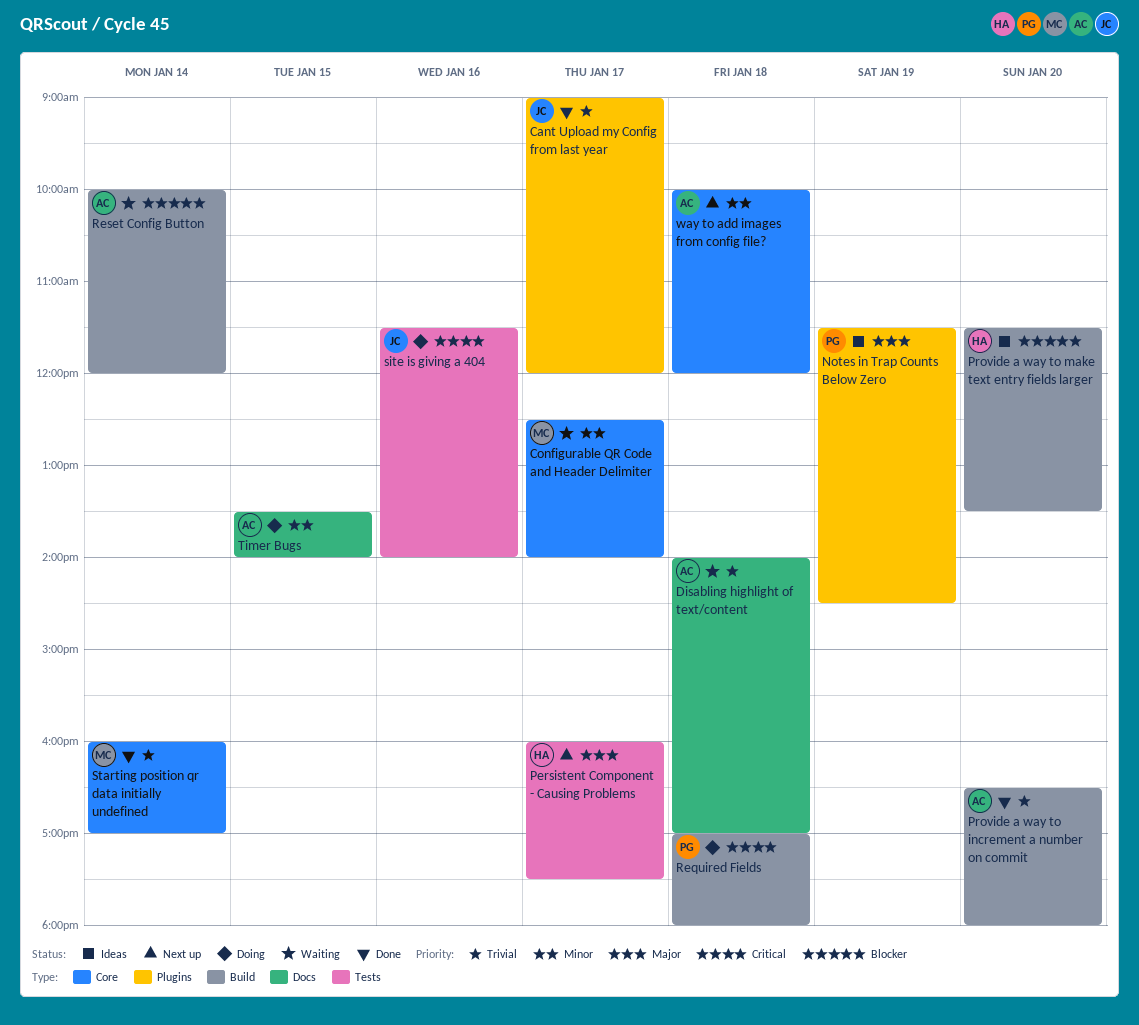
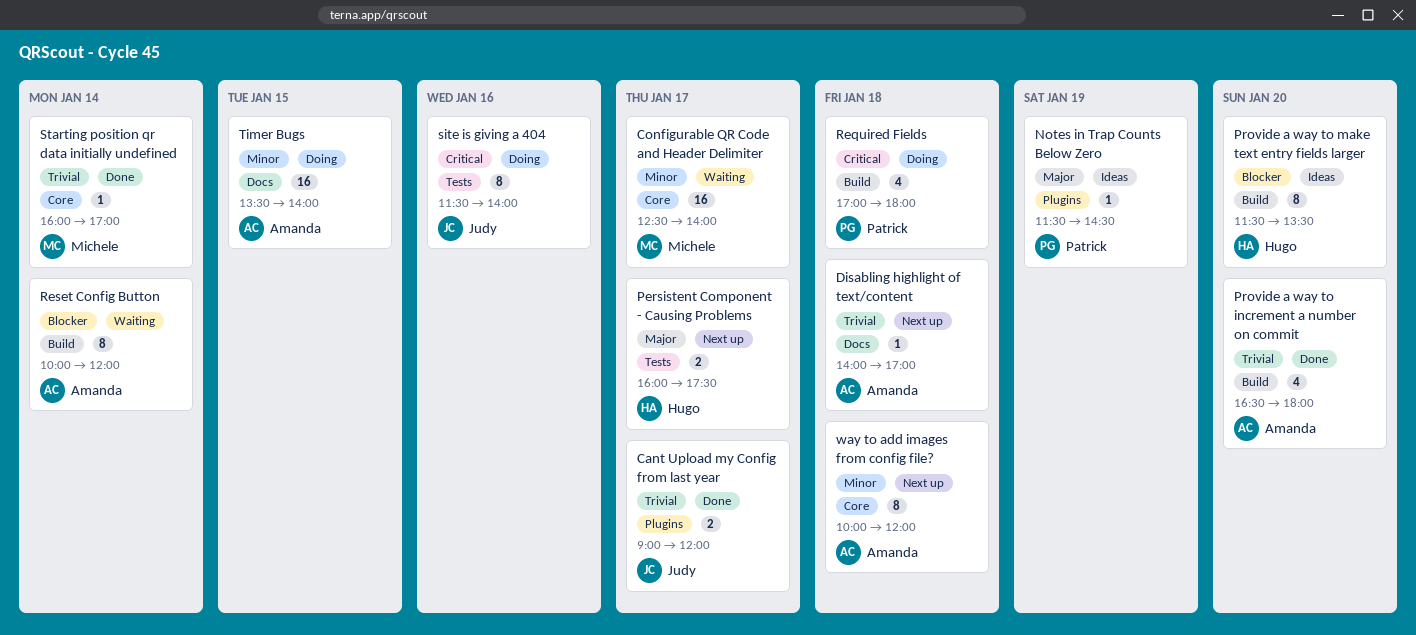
Disabling highlight of text/content, status: Waiting -> Next up

